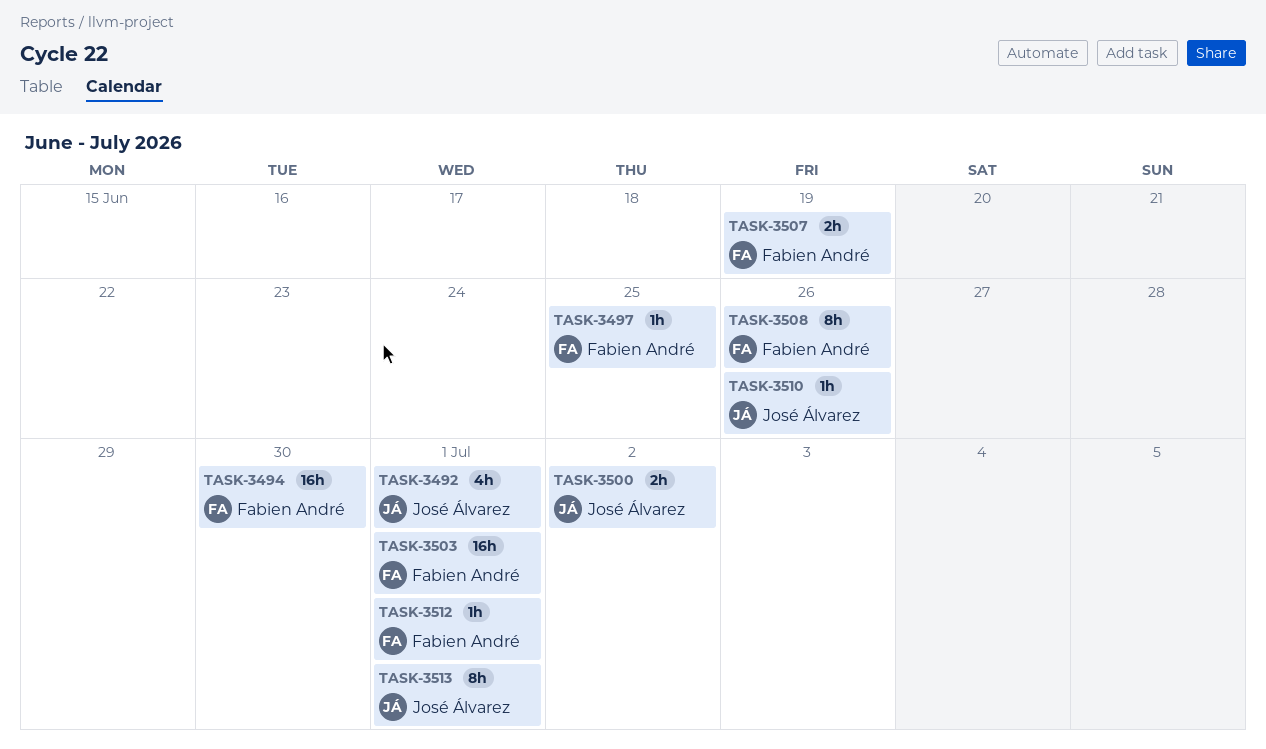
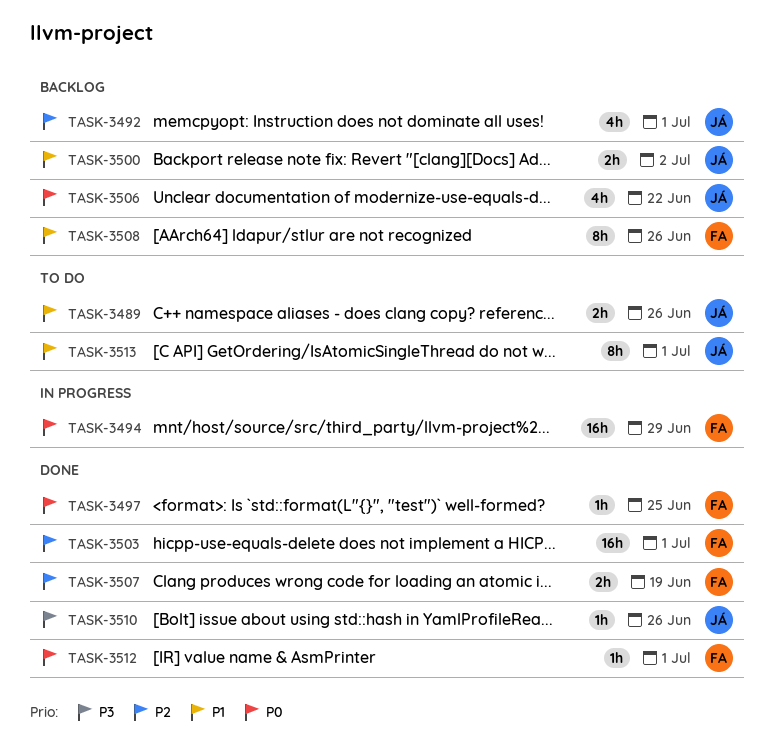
TASK-3489: none -> present
TASK-3494, due: Jun 30 -> Jun 29
TASK-3506: none -> present

